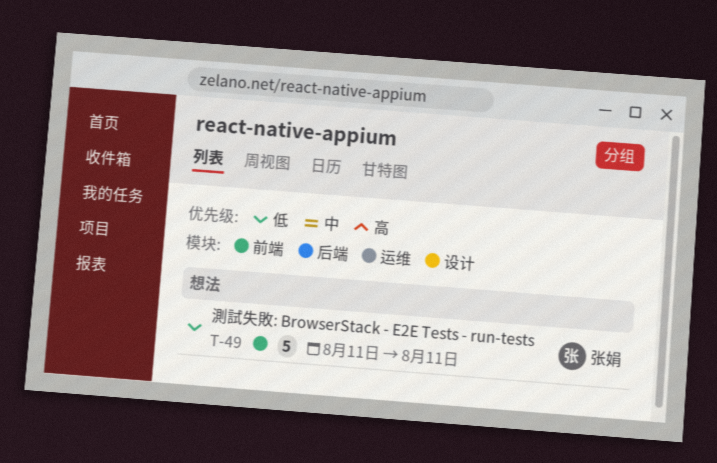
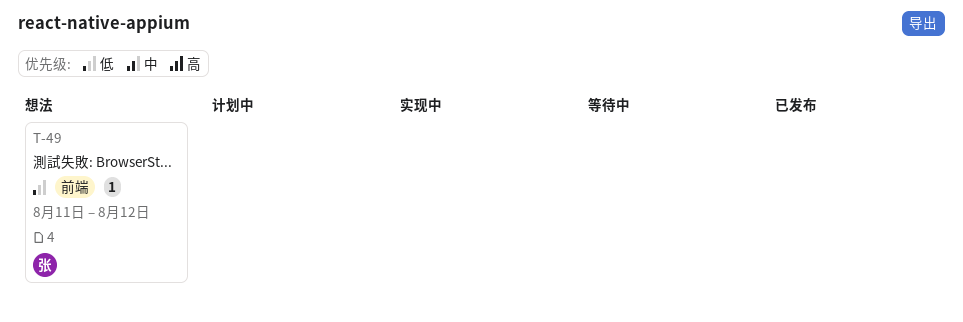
T-49, estimate: 5 -> 1
T-49, due: Aug 11 -> Aug 12

